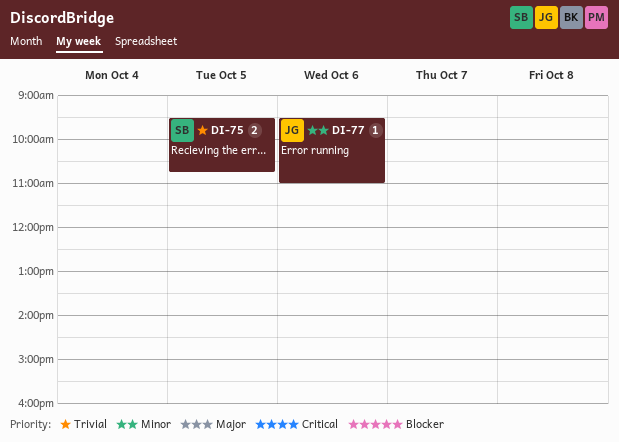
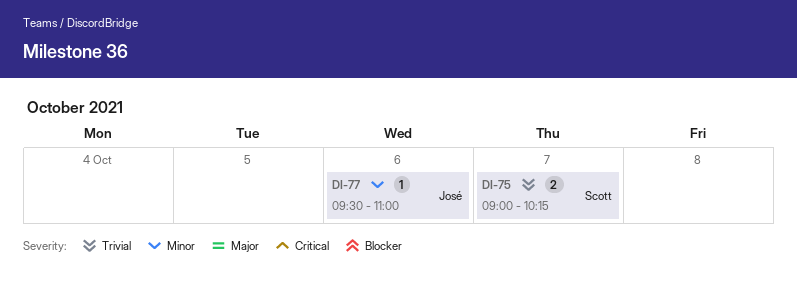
DI-75, day: Oct 5 -> Oct 7
DI-75, begins: 09:30 -> 09:00
DI-75, ends: 10:45 -> 10:15

